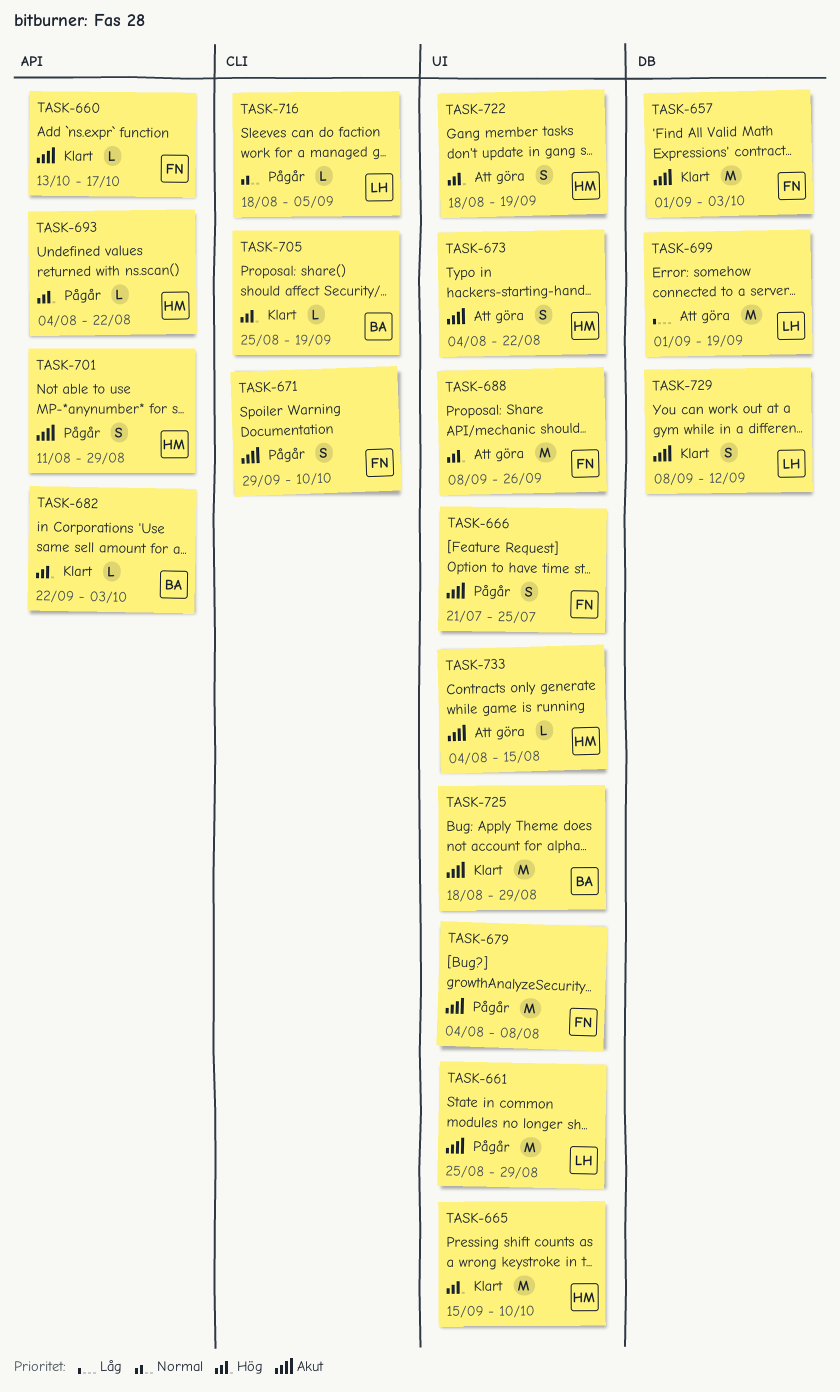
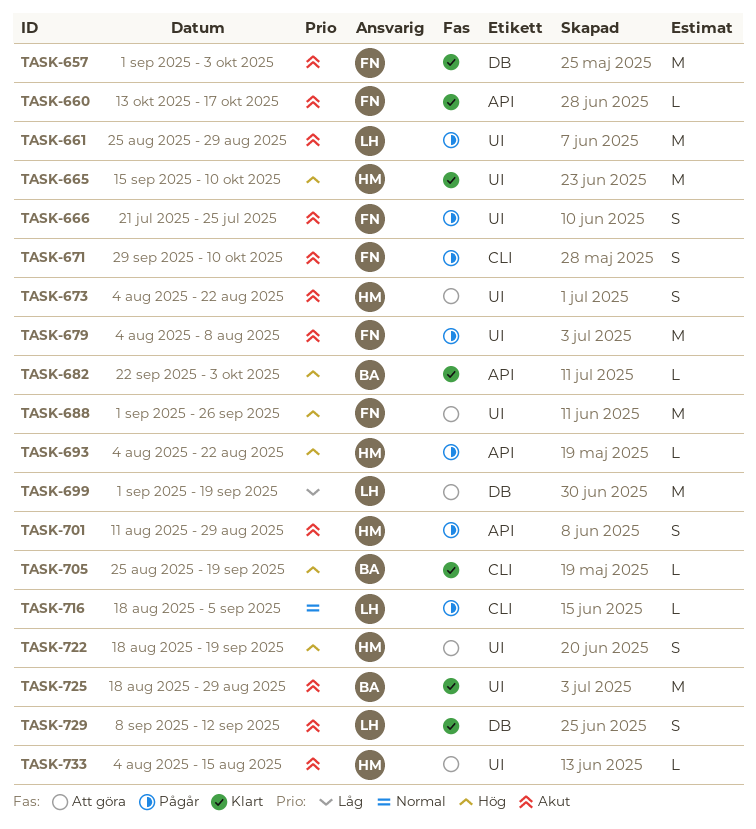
TASK-688, start: Sep 8 -> Sep 1

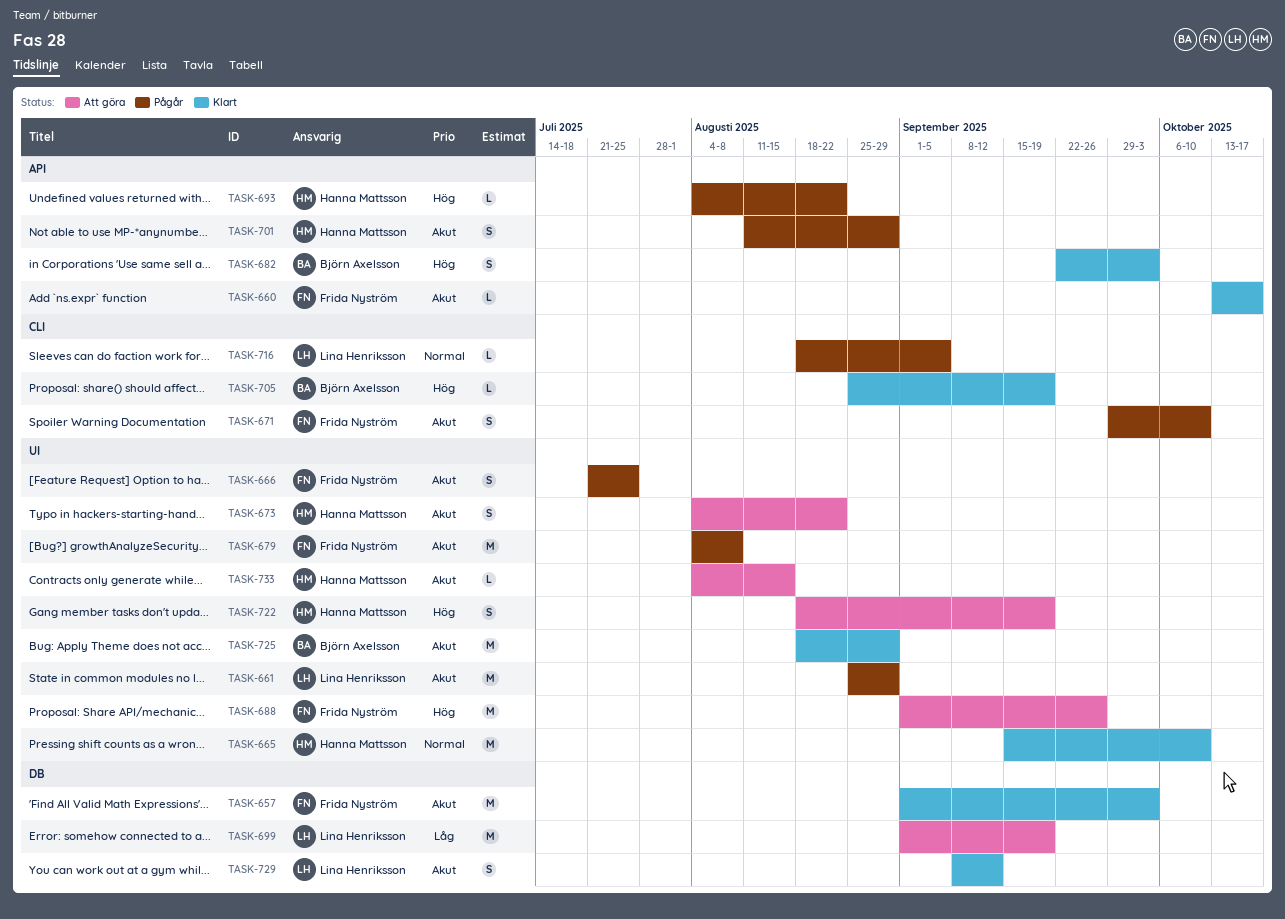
TASK-665, priority: Hög -> Normal
TASK-682, estimate: L -> S

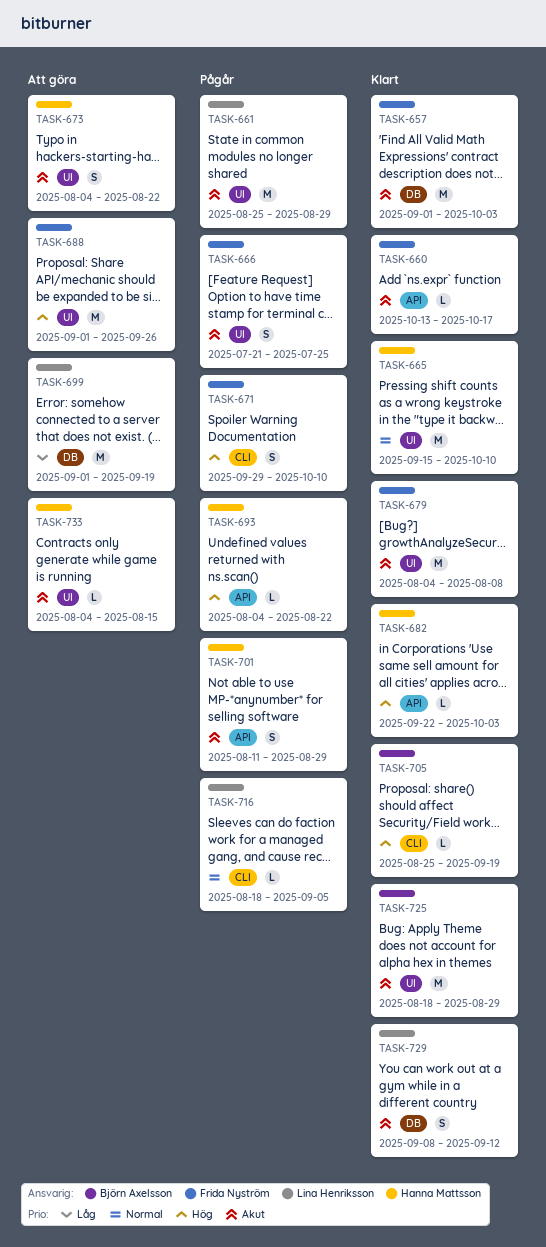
TASK-671, priority: Akut -> Hög
TASK-679, status: Pågår -> Klart
TASK-682, owner: Björn Axelsson -> Hanna Mattsson
TASK-682, estimate: S -> L
TASK-722: present -> none

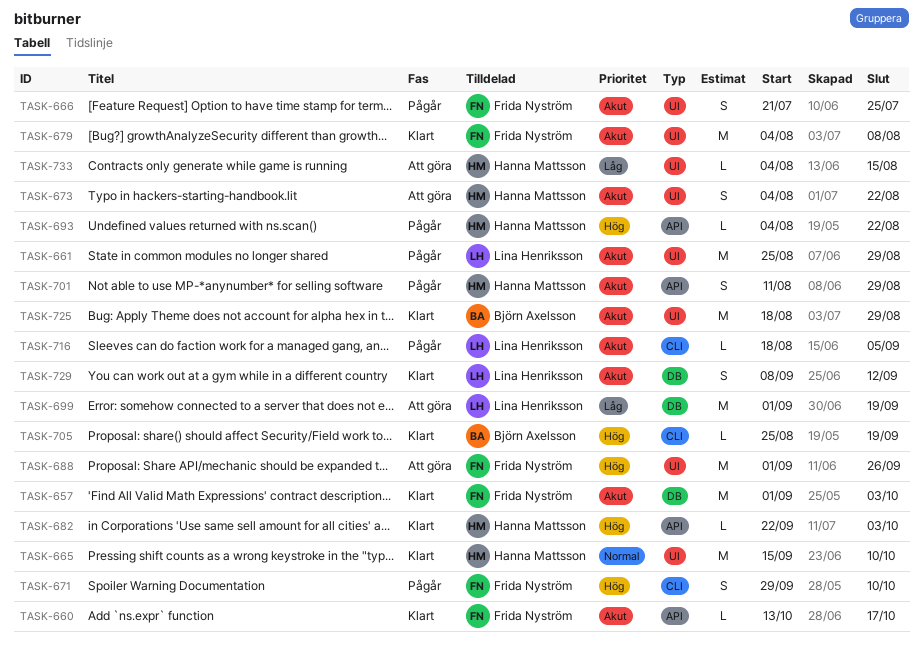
TASK-716, priority: Normal -> Akut
TASK-733, priority: Akut -> Låg

